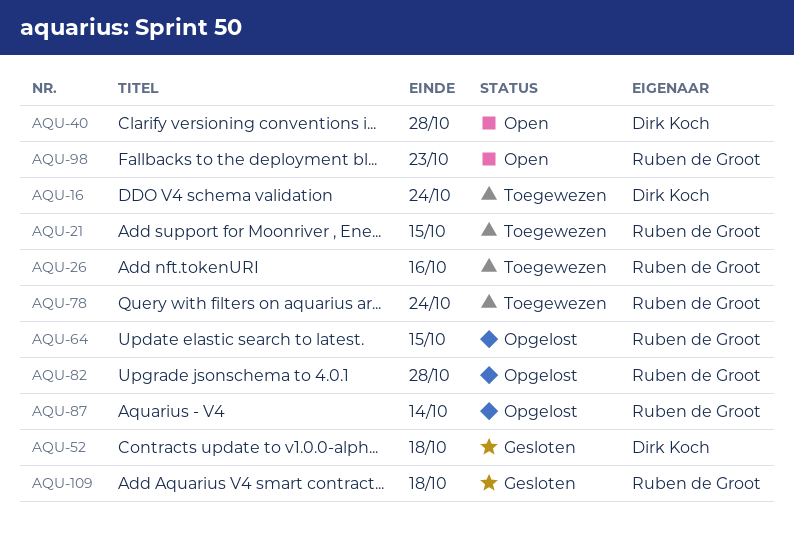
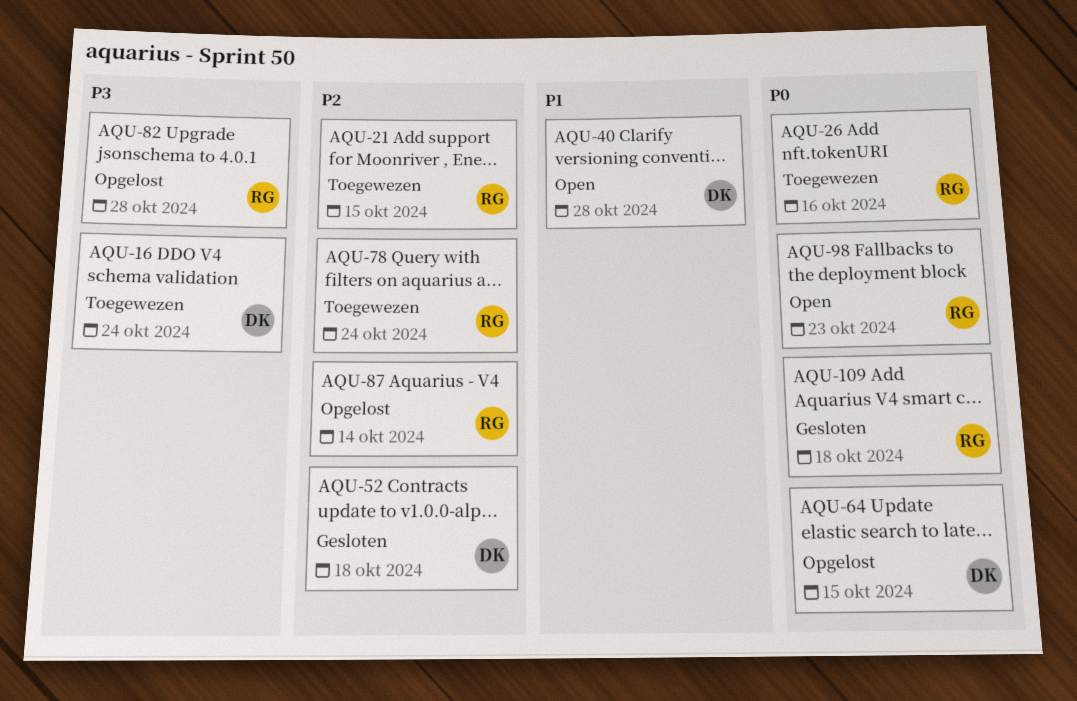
AQU-64, owner: Ruben de Groot -> Dirk Koch

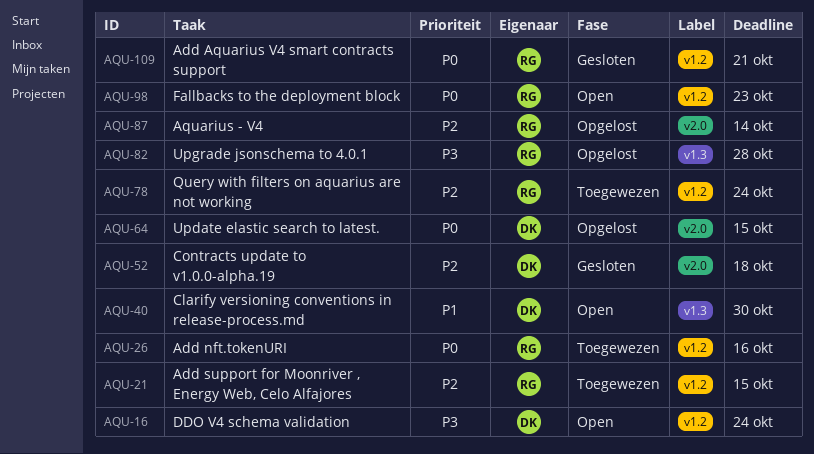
AQU-16, status: Toegewezen -> Open
AQU-40, due: Oct 28 -> Oct 30
AQU-109, due: Oct 18 -> Oct 21

